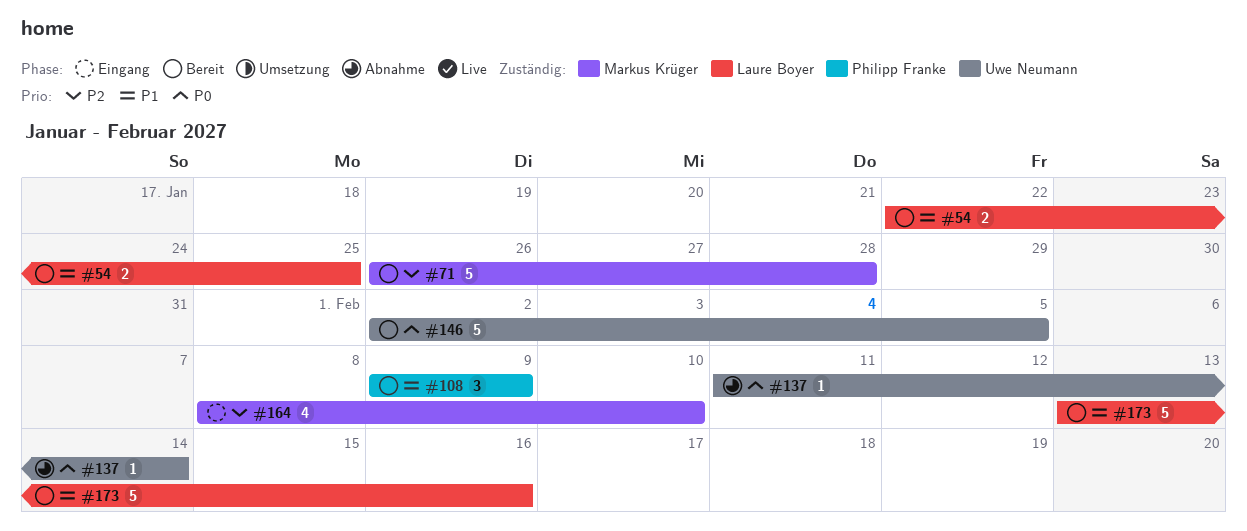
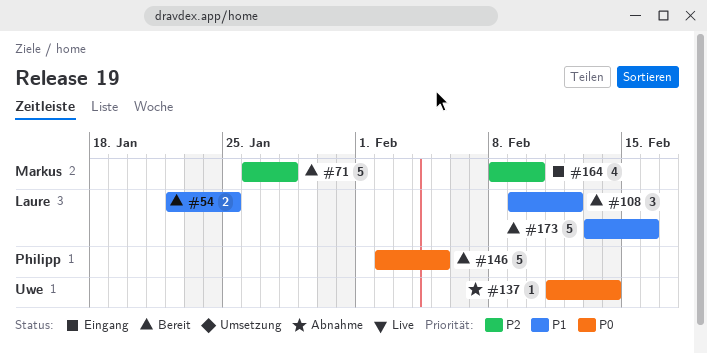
#108, owner: Philipp Franke -> Laure Boyer
#108, due: Feb 9 -> Feb 12
#146, owner: Uwe Neumann -> Philipp Franke

